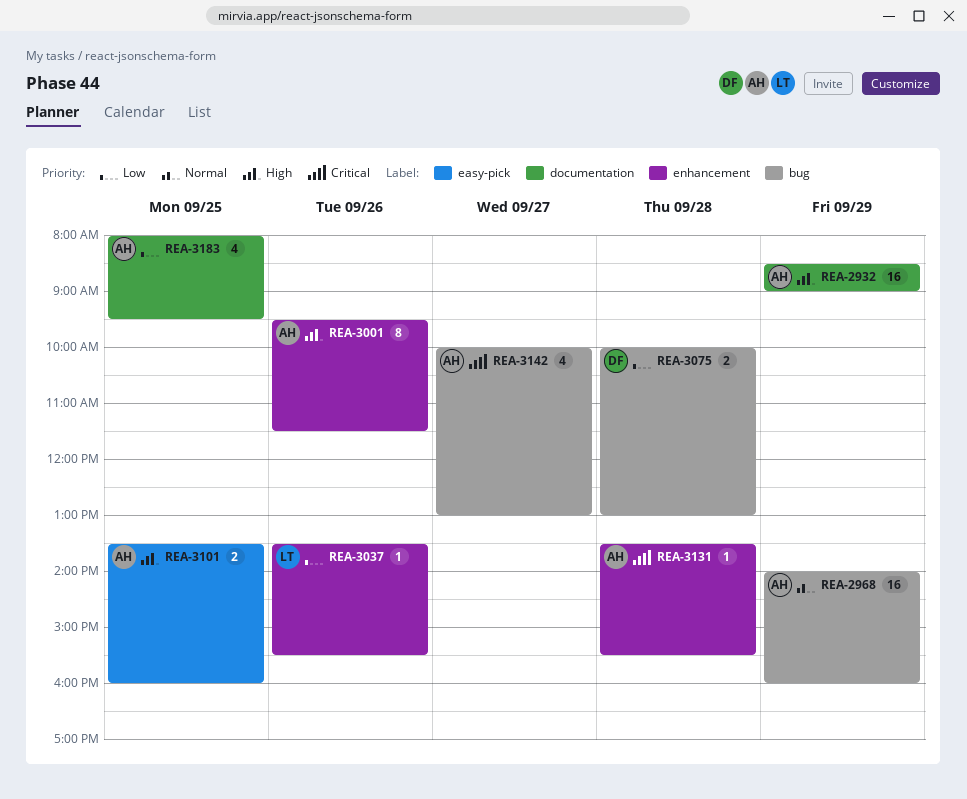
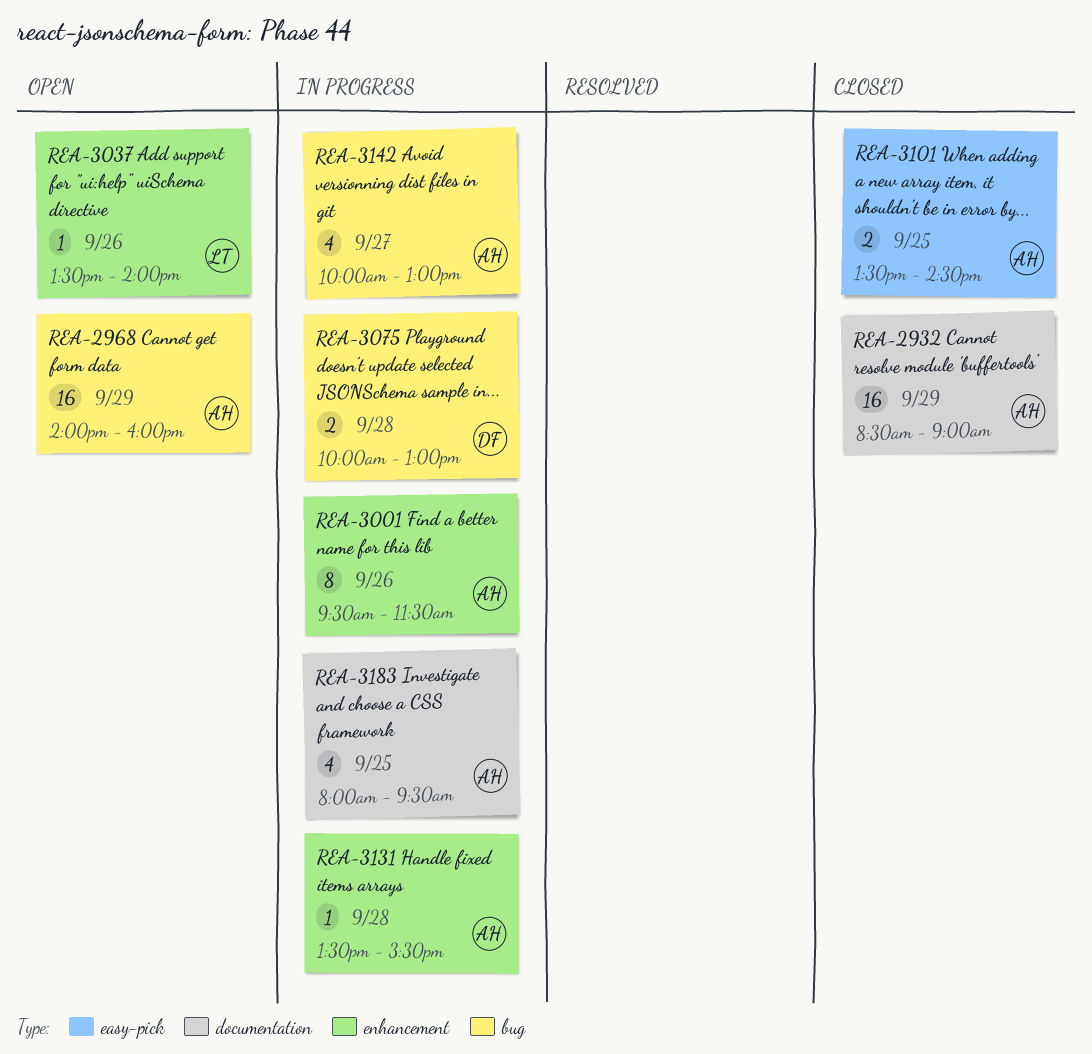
REA-3037, ends: 15:30 -> 14:00
REA-3101, ends: 16:00 -> 14:30

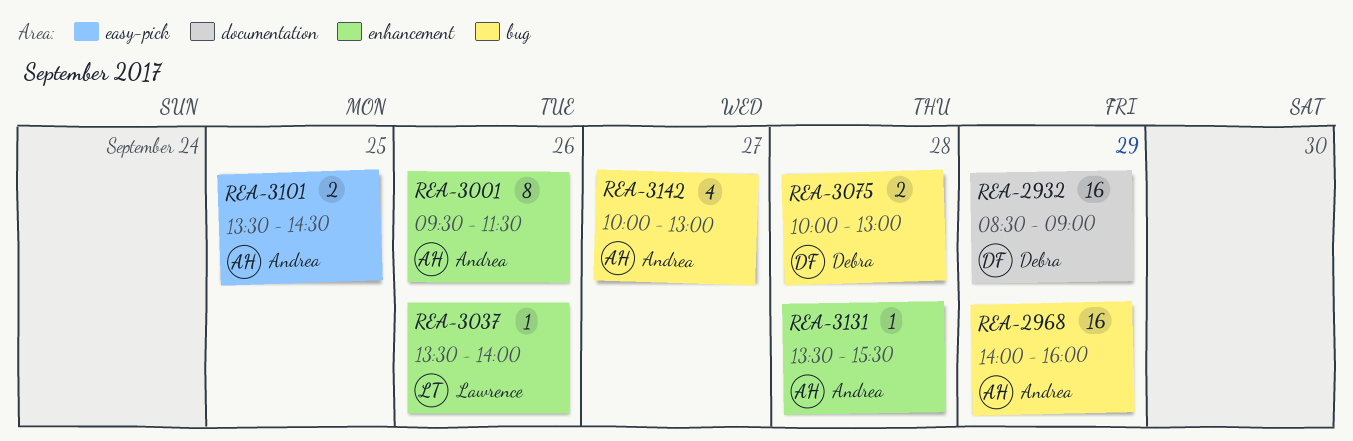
REA-2932, owner: Andrea -> Debra
REA-3183: present -> none

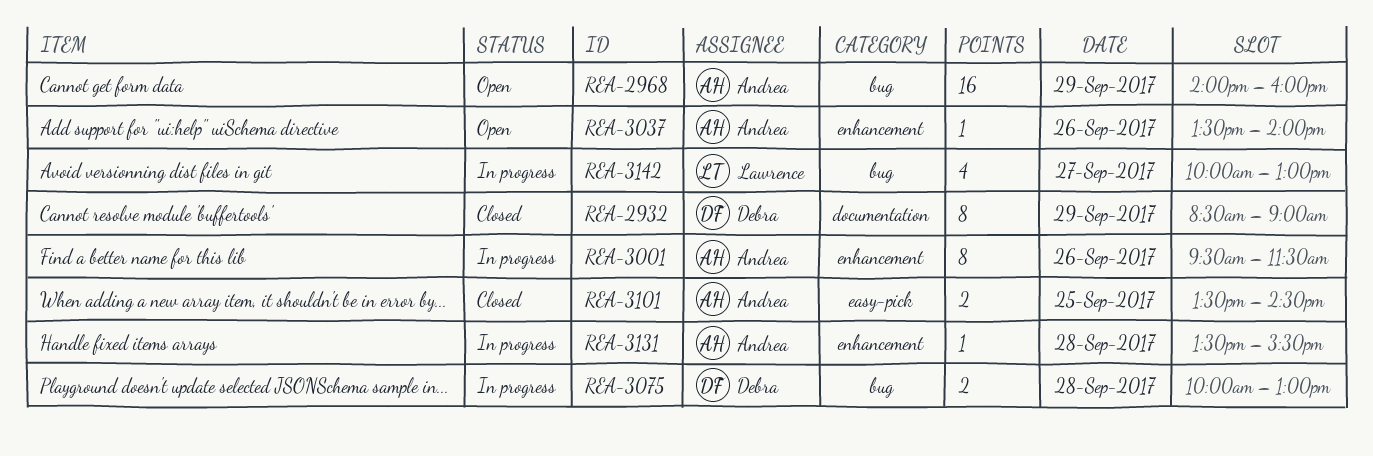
REA-2932, estimate: 16 -> 8
REA-3037, owner: Lawrence -> Andrea
REA-3142, owner: Andrea -> Lawrence

